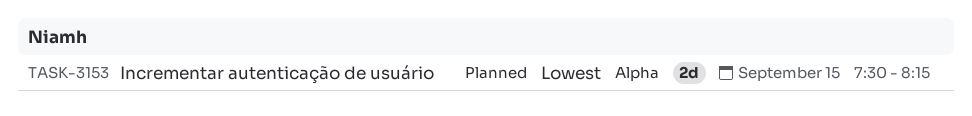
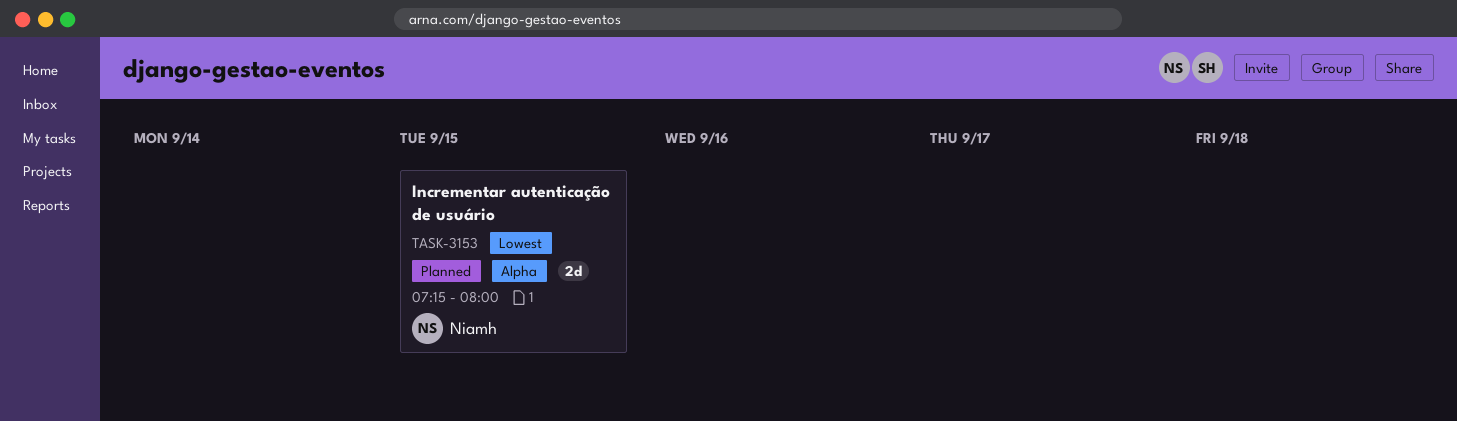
TASK-3153, begins: 07:30 -> 07:15
TASK-3153, ends: 08:15 -> 08:00

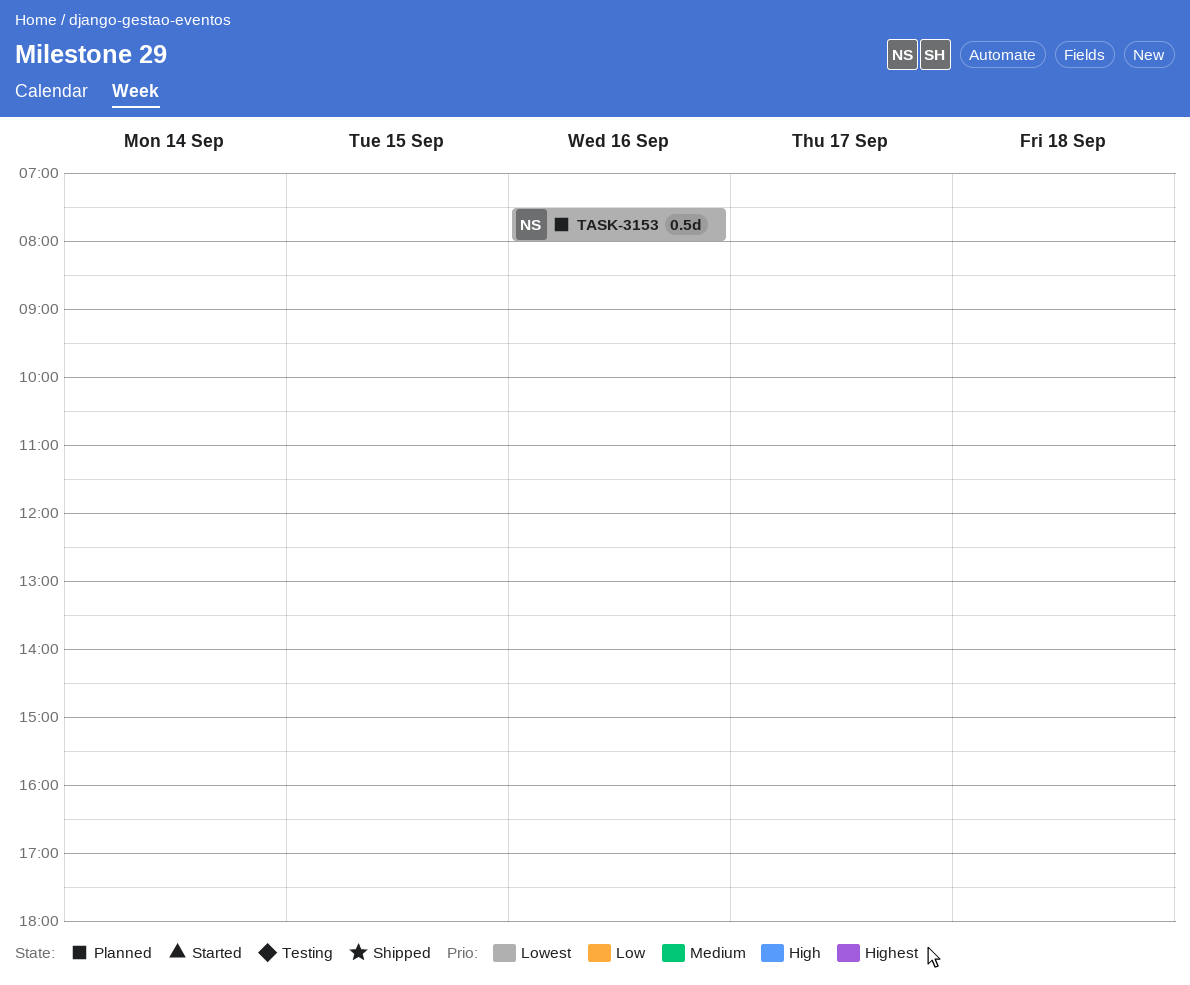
TASK-3153, estimate: 2d -> 0.5d
TASK-3153, day: Sep 15 -> Sep 16
TASK-3153, begins: 07:15 -> 07:30

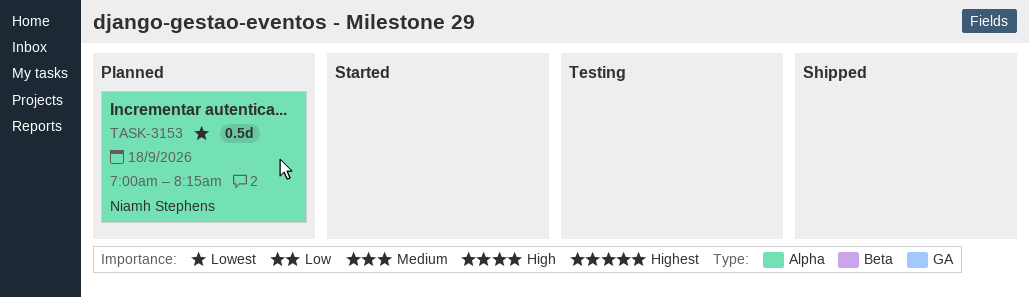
TASK-3153, day: Sep 16 -> Sep 18
TASK-3153, begins: 07:30 -> 07:00
TASK-3153, ends: 08:00 -> 08:15

